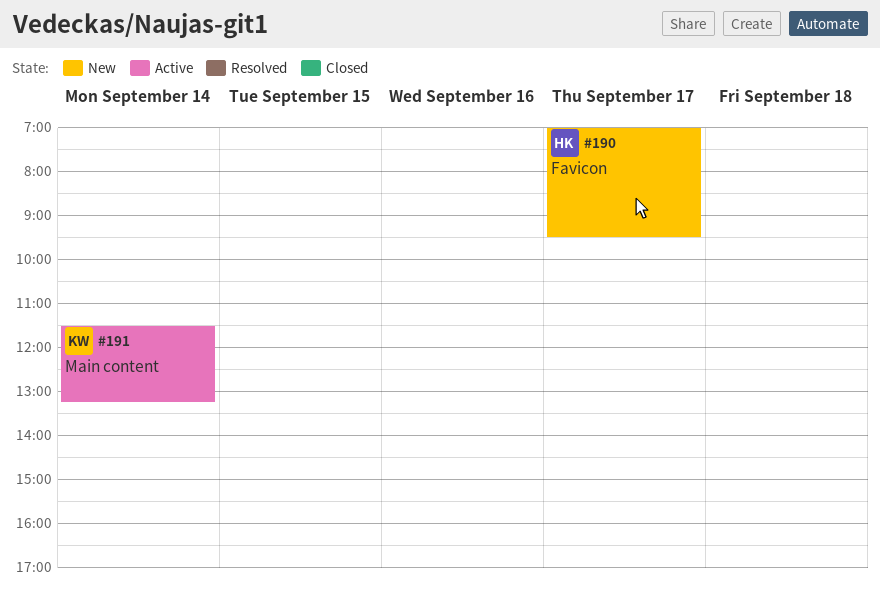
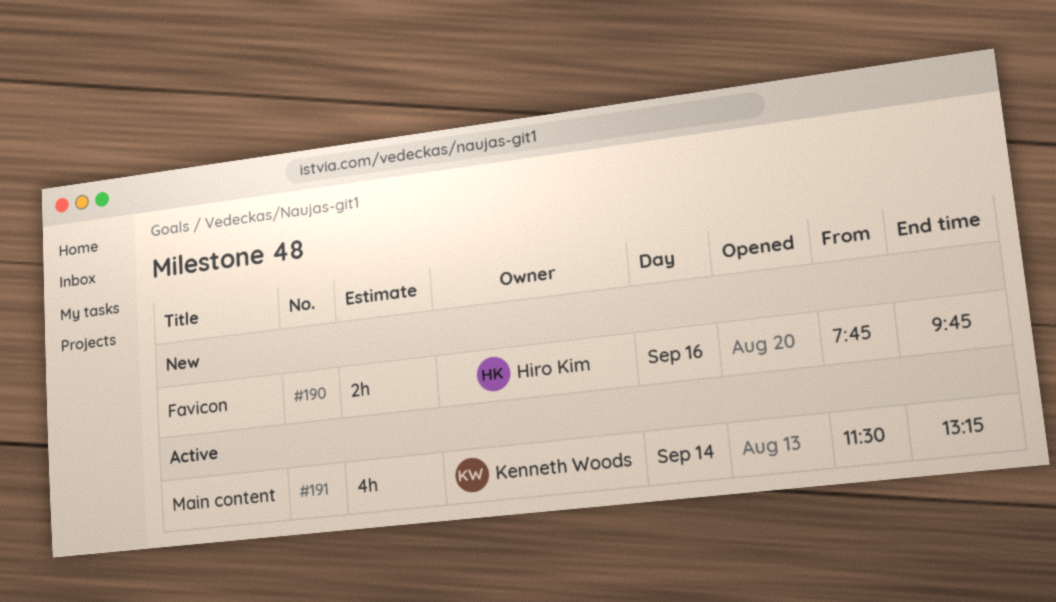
#190, day: Sep 17 -> Sep 16
#190, begins: 07:00 -> 07:45
#190, ends: 09:30 -> 09:45

